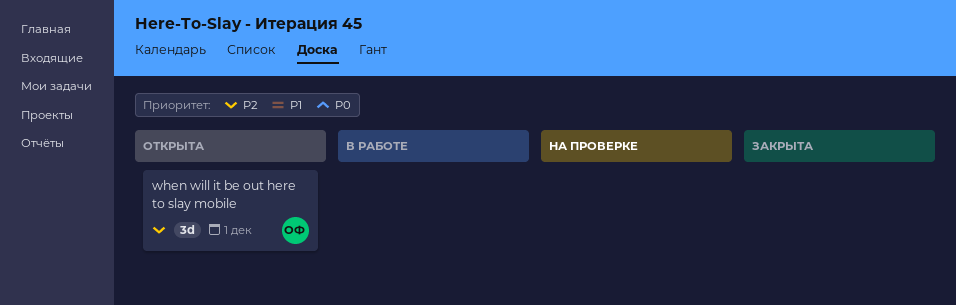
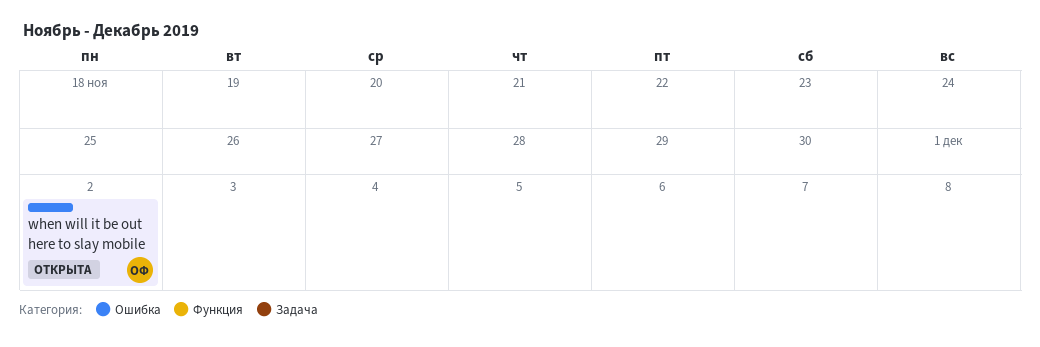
when will it be out here to slay mobile, due: Dec 1 -> Dec 2

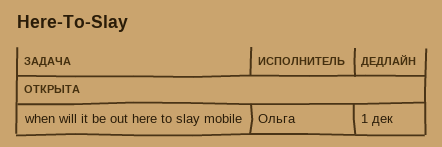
when will it be out here to slay mobile, due: Dec 2 -> Dec 1

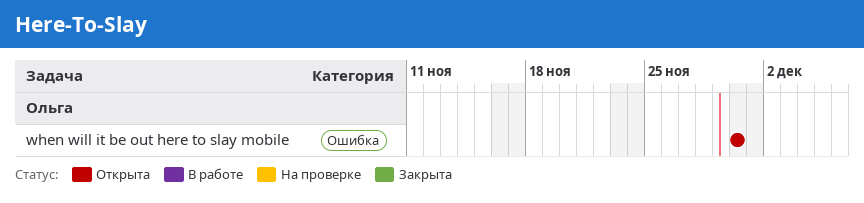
when will it be out here to slay mobile, due: Dec 1 -> Nov 30

